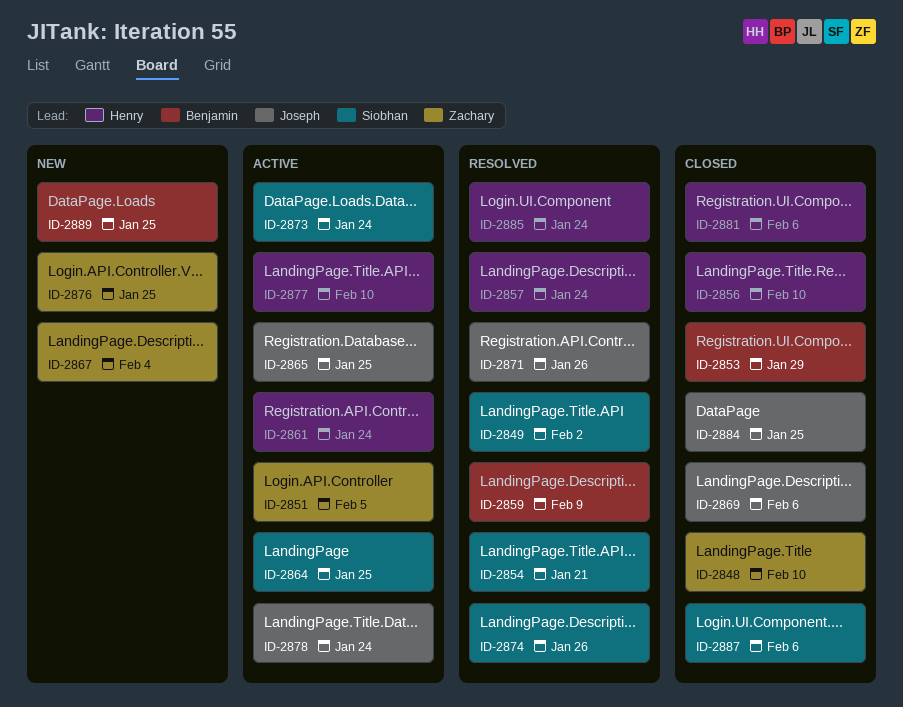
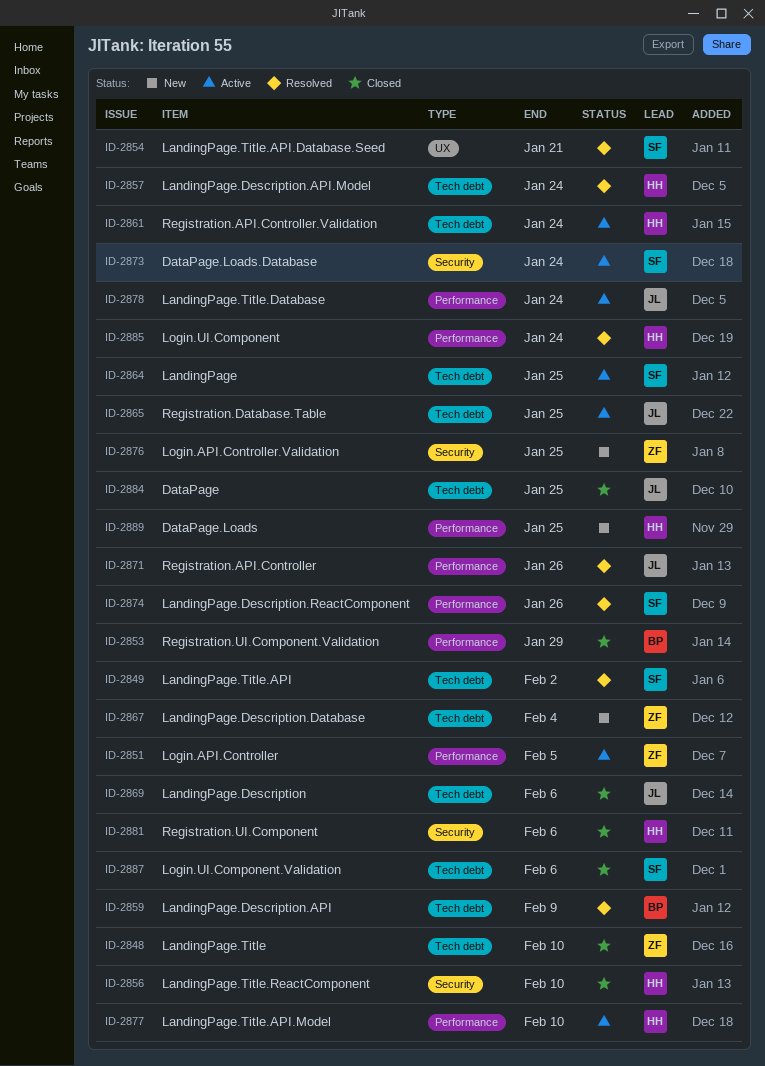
ID-2889, owner: Benjamin -> Henry

